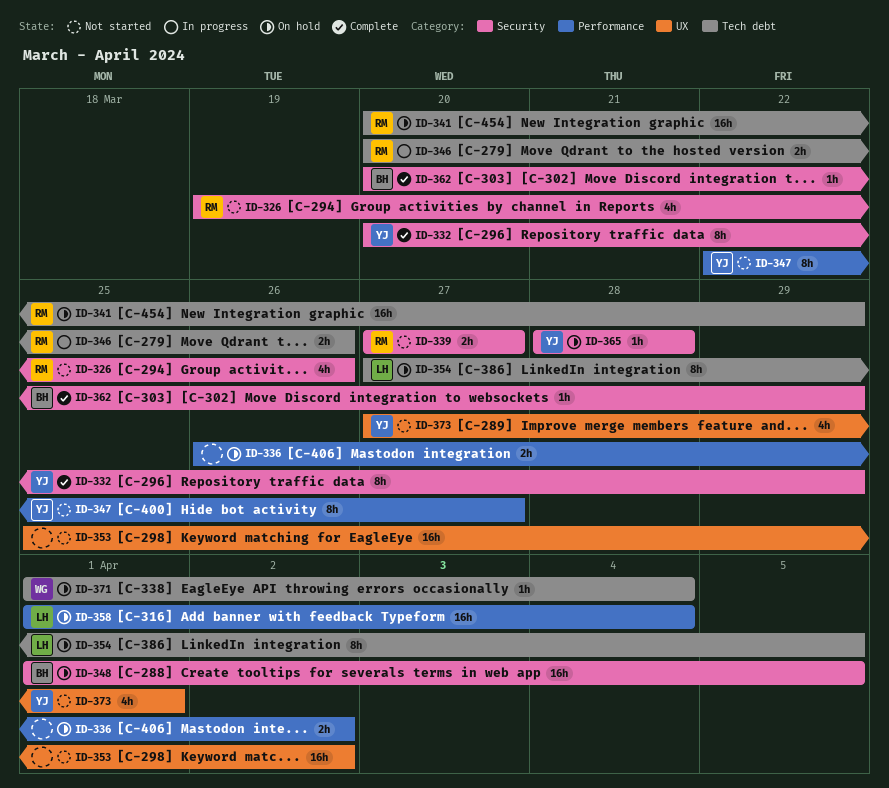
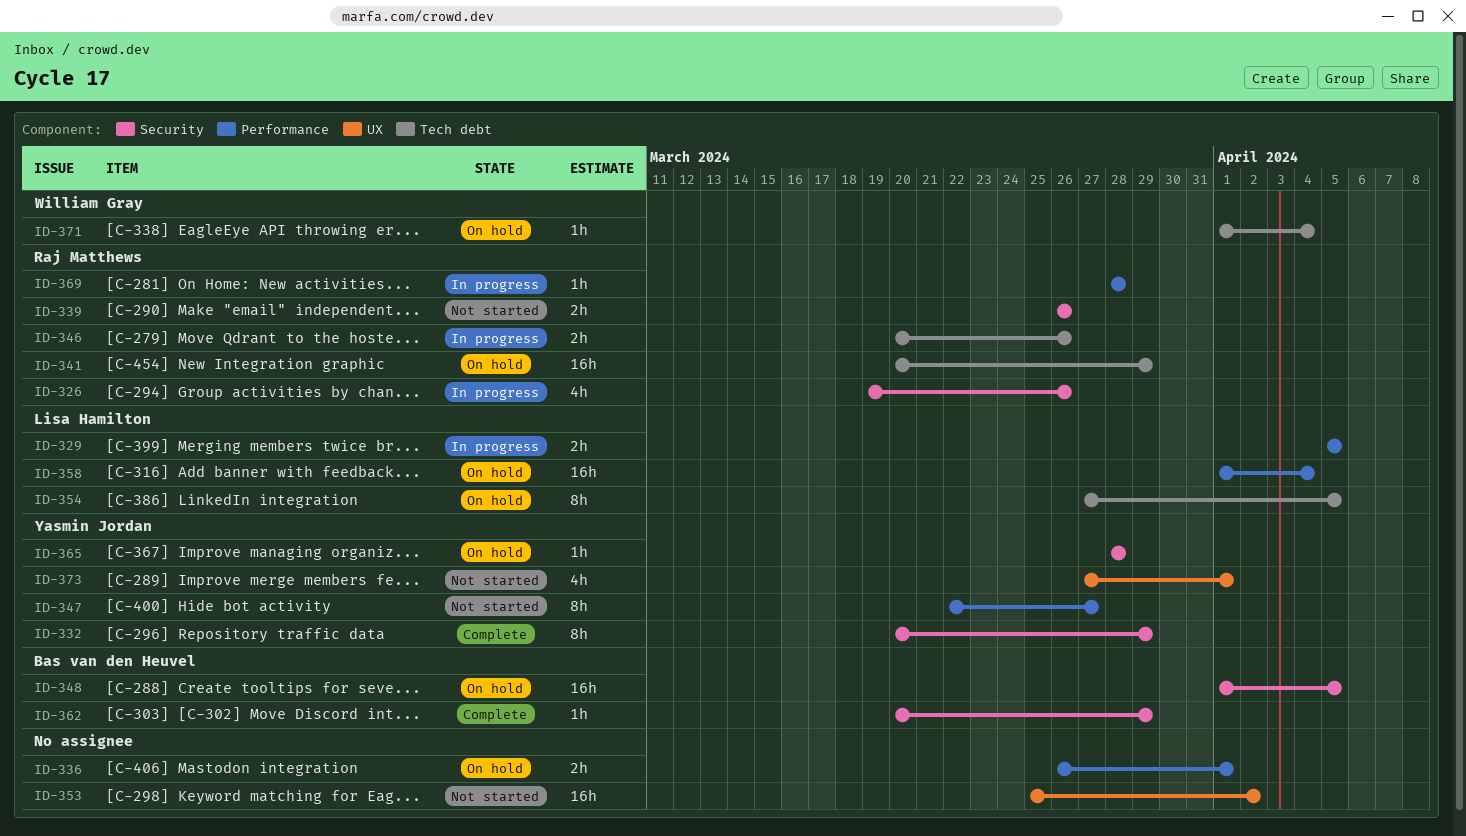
ID-326, status: Not started -> In progress
ID-329: none -> present
ID-336, due: Apr 2 -> Apr 1
ID-339, start: Mar 27 -> Mar 26
ID-339, due: Mar 27 -> Mar 26
ID-369: none -> present

